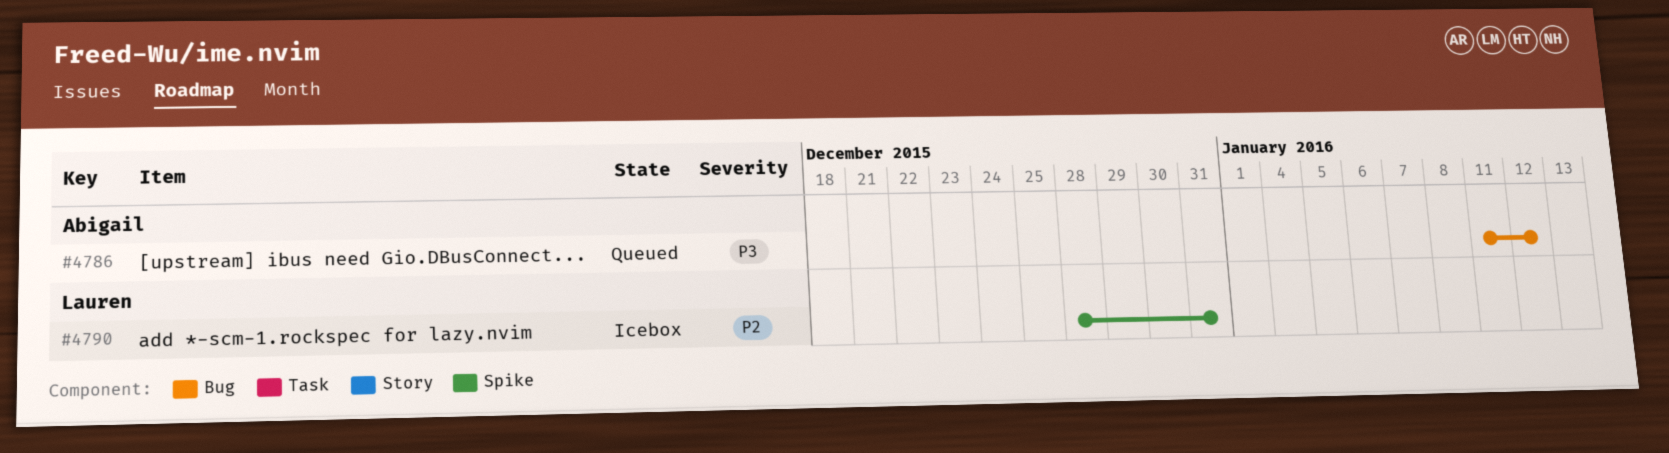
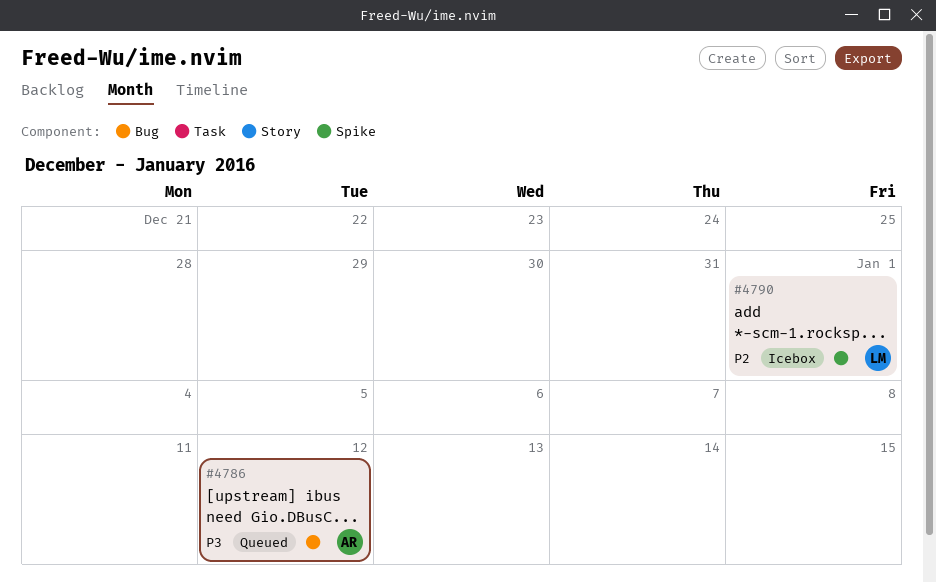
#4790, due: Dec 31 -> Jan 1

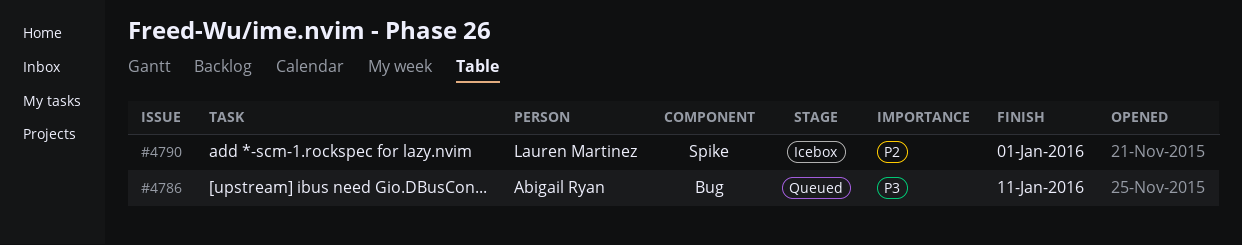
#4786, due: Jan 12 -> Jan 11

